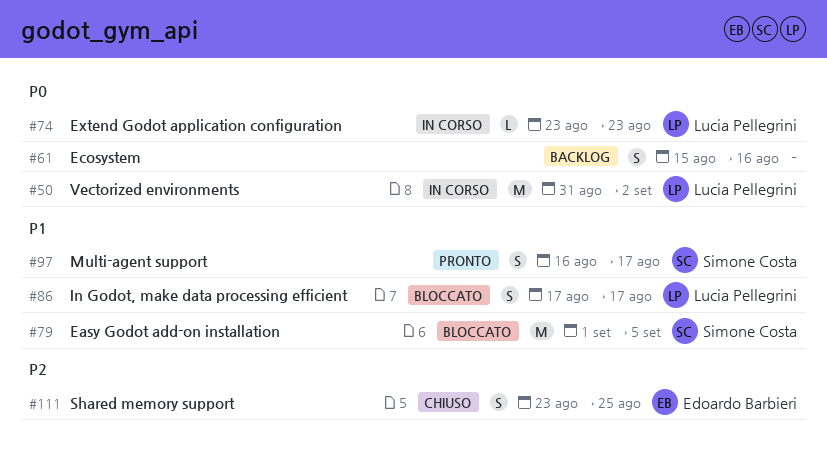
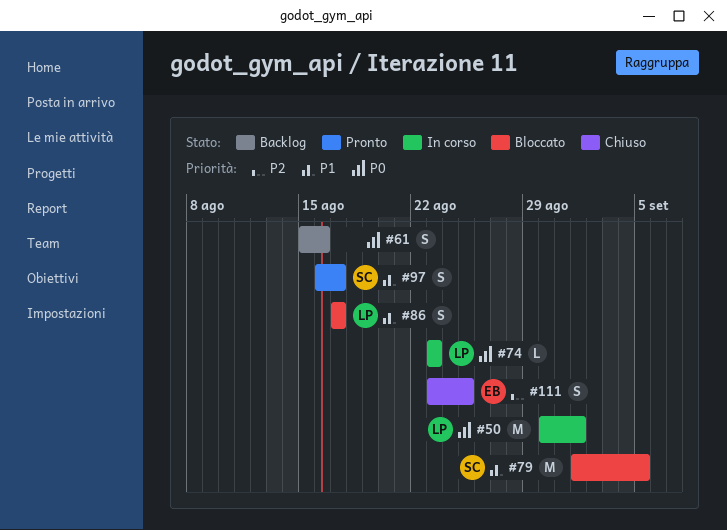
#50, start: Aug 31 -> Aug 30
#50, due: Sep 2 -> Sep 1

